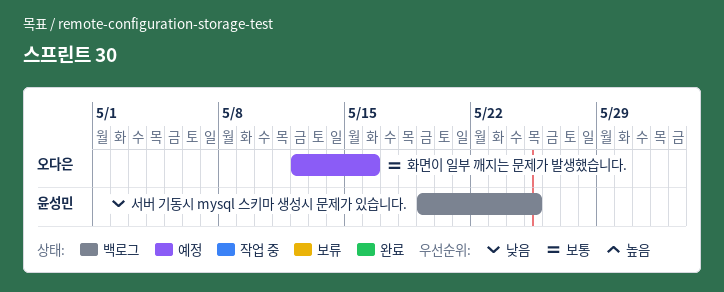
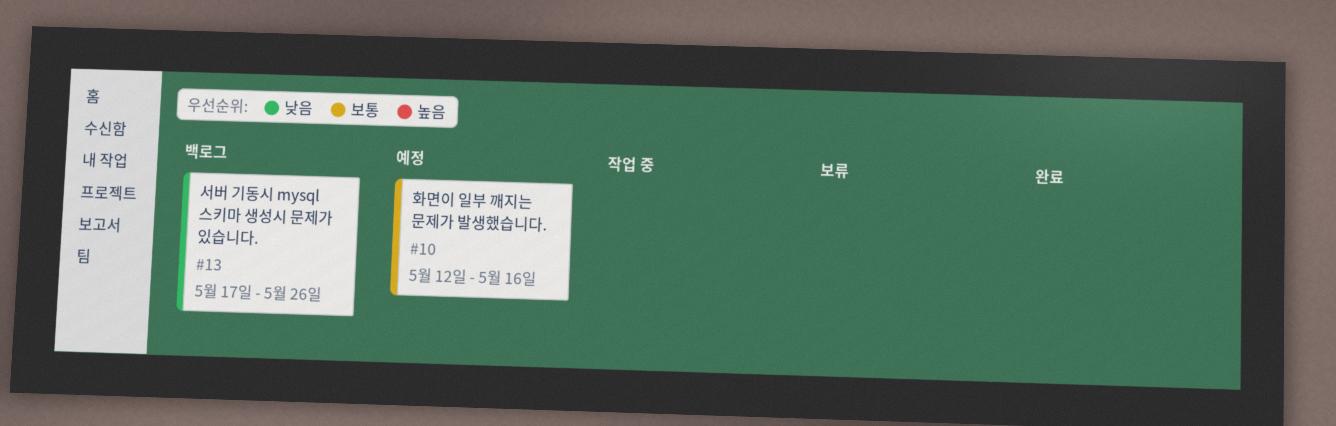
서버 기동시 mysql 스키마 생성시 문제가 있습니다., start: May 19 -> May 17
서버 기동시 mysql 스키마 생성시 문제가 있습니다., due: May 25 -> May 26

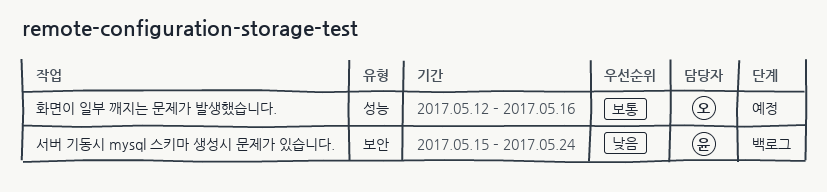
서버 기동시 mysql 스키마 생성시 문제가 있습니다., start: May 17 -> May 15
서버 기동시 mysql 스키마 생성시 문제가 있습니다., due: May 26 -> May 24

